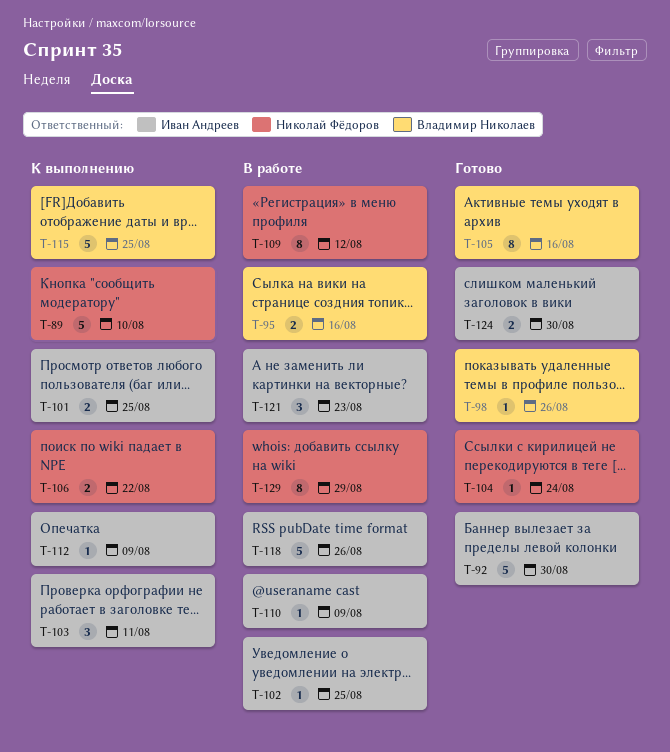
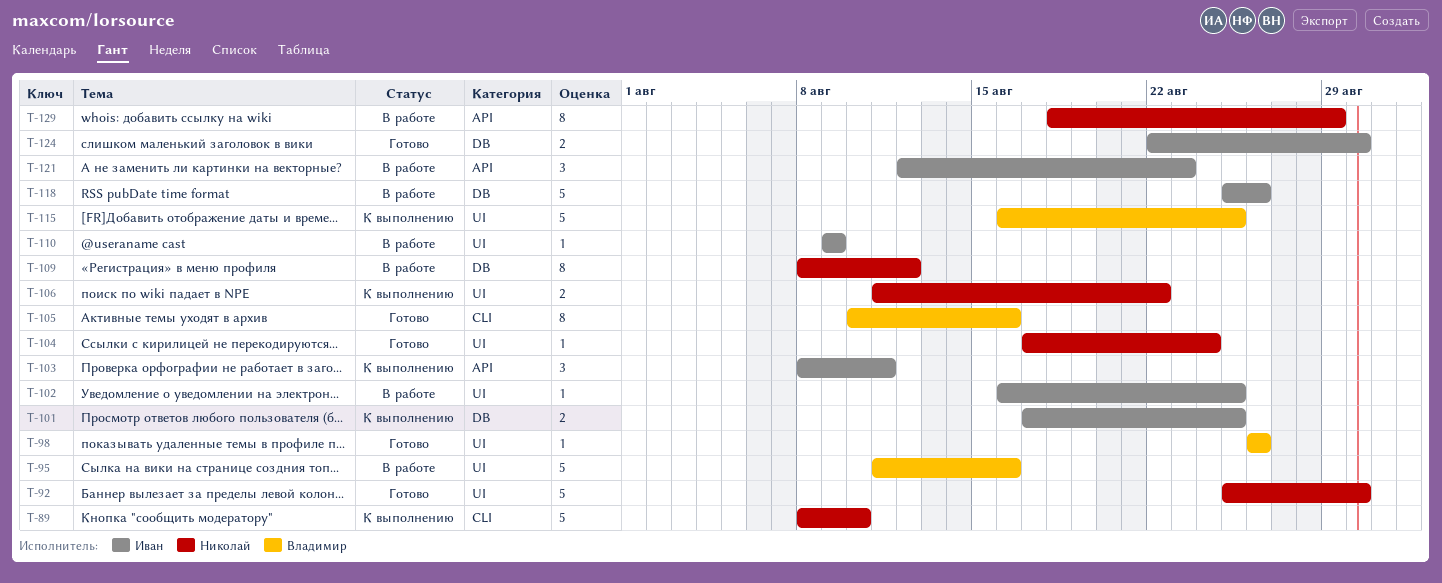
T-92, owner: Иван Андреев -> Николай Фёдоров
T-95, estimate: 2 -> 5
T-112: present -> none

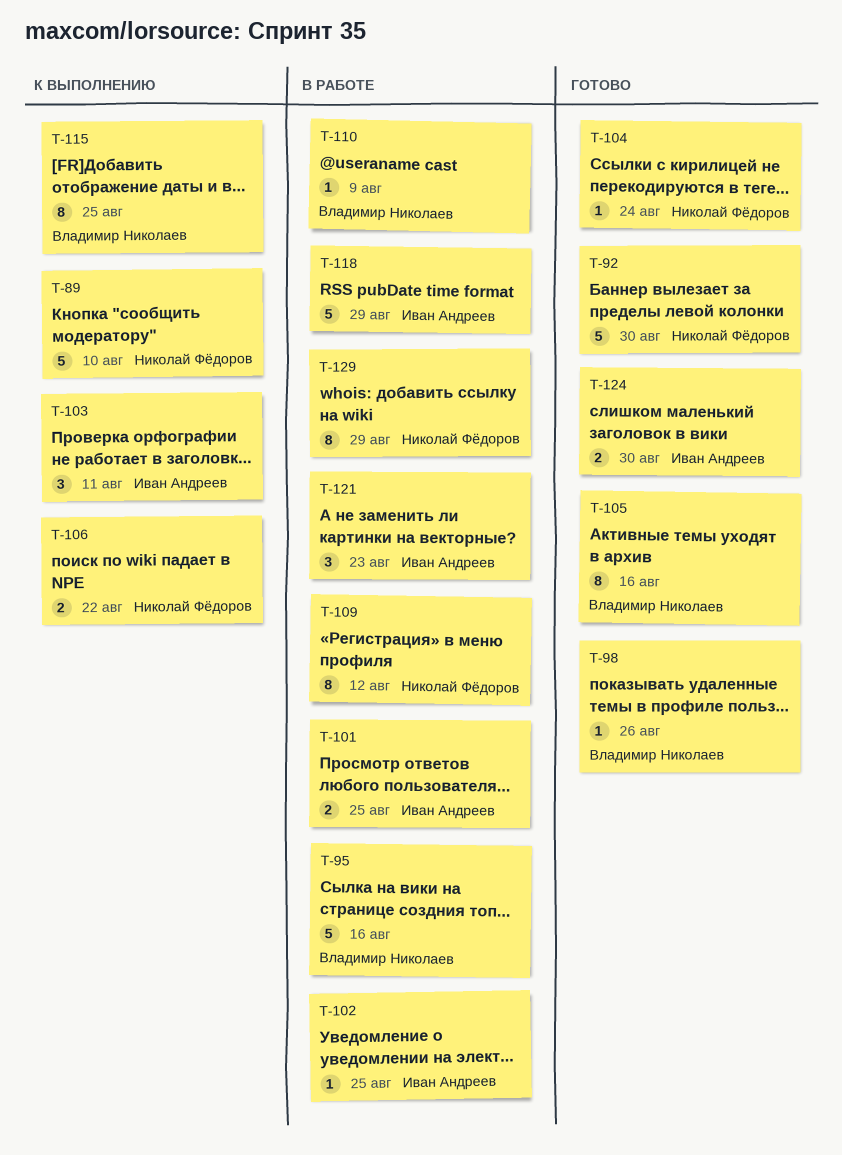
T-101, status: К выполнению -> В работе
T-110, owner: Иван Андреев -> Владимир Николаев
T-115, estimate: 5 -> 8
T-118, due: Aug 26 -> Aug 29

